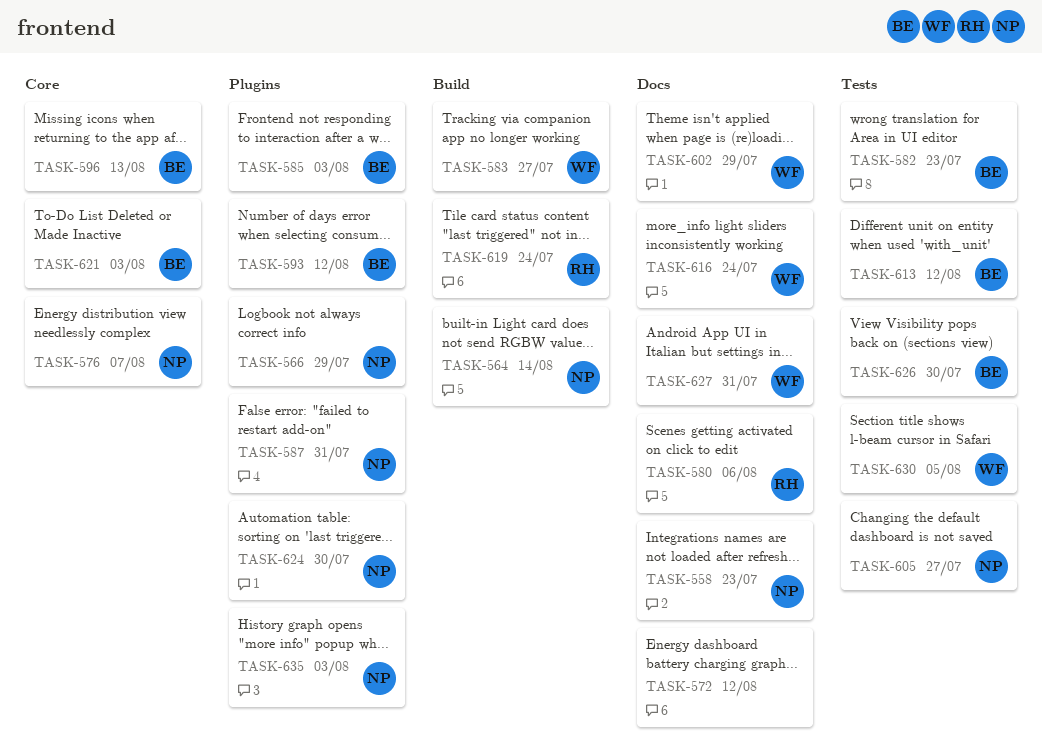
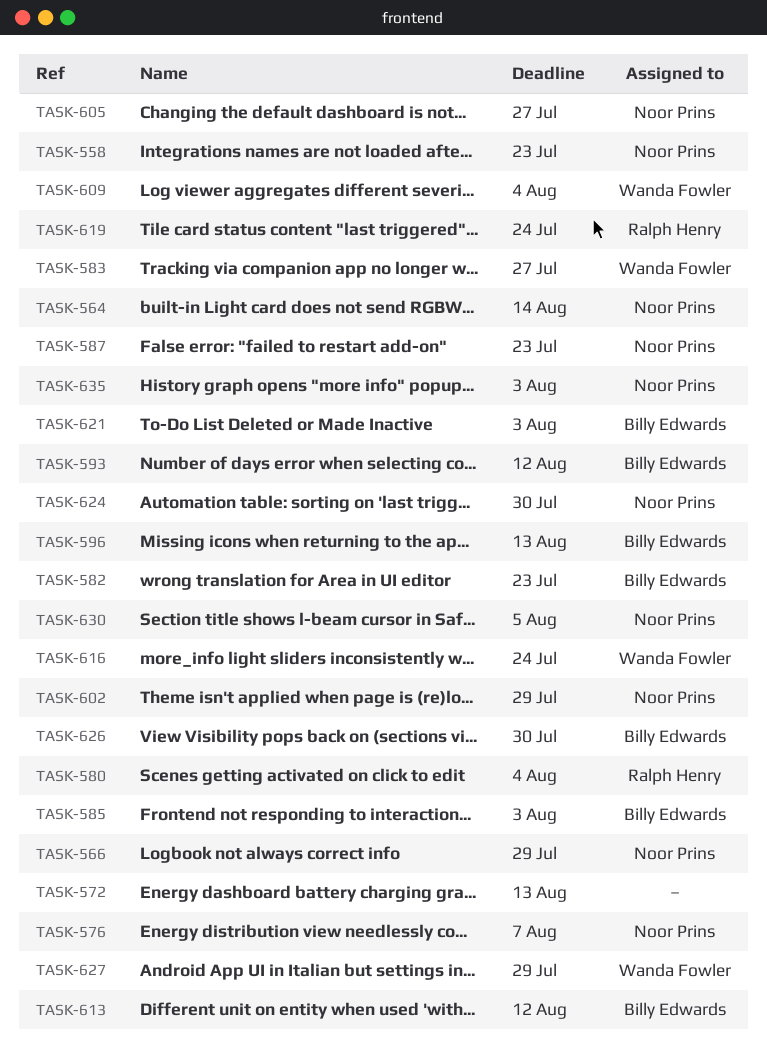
TASK-572, due: Aug 12 -> Aug 13
TASK-580, due: Aug 6 -> Aug 4
TASK-587, due: Jul 31 -> Jul 23
TASK-602, owner: Wanda Fowler -> Noor Prins
TASK-609: none -> present
TASK-627, due: Jul 31 -> Jul 29
TASK-630, owner: Wanda Fowler -> Noor Prins

